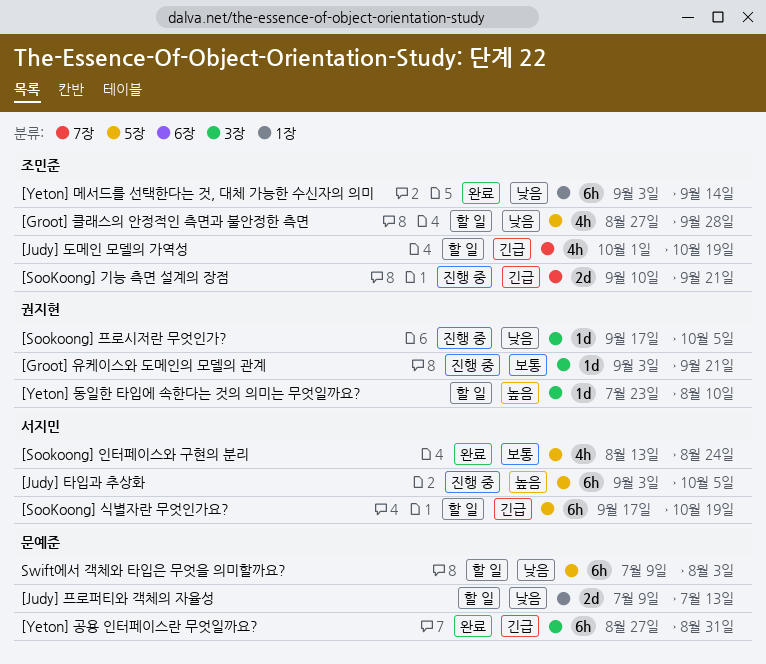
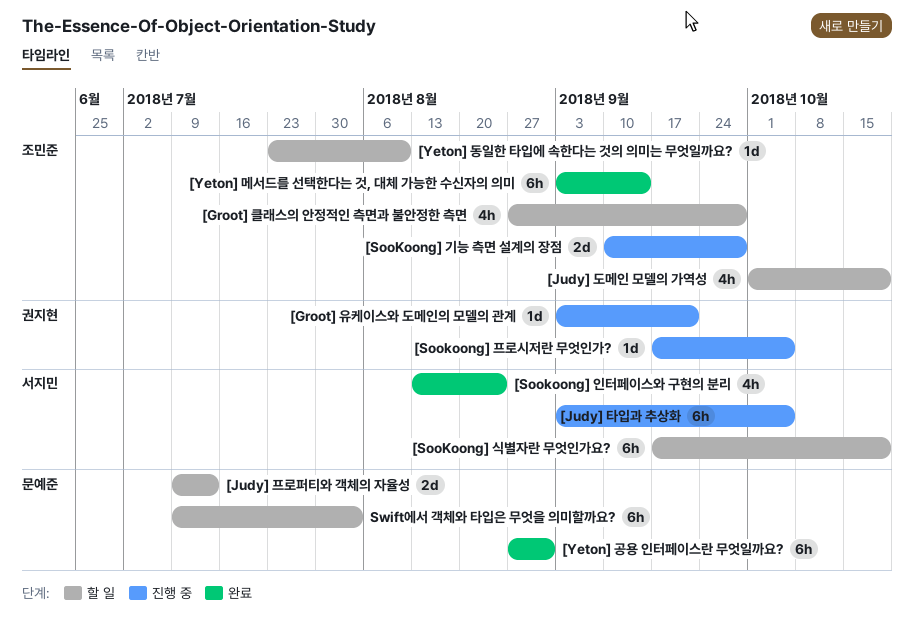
[SooKoong] 기능 측면 설계의 장점, due: Sep 21 -> Sep 28
[Yeton] 동일한 타입에 속한다는 것의 의미는 무엇일까요?, owner: 권지현 -> 조민준

